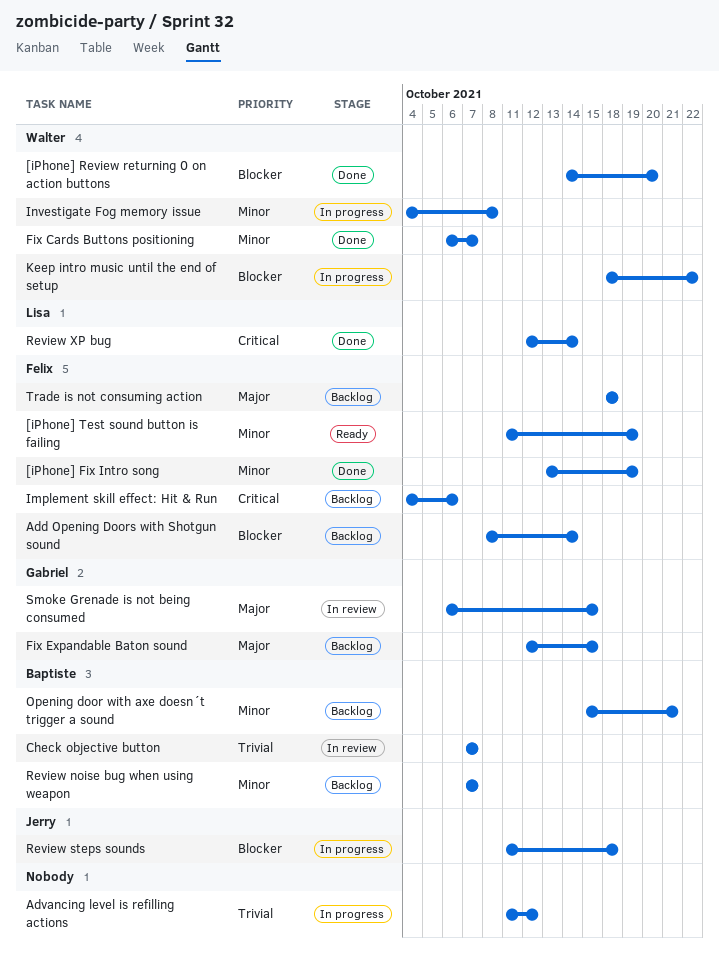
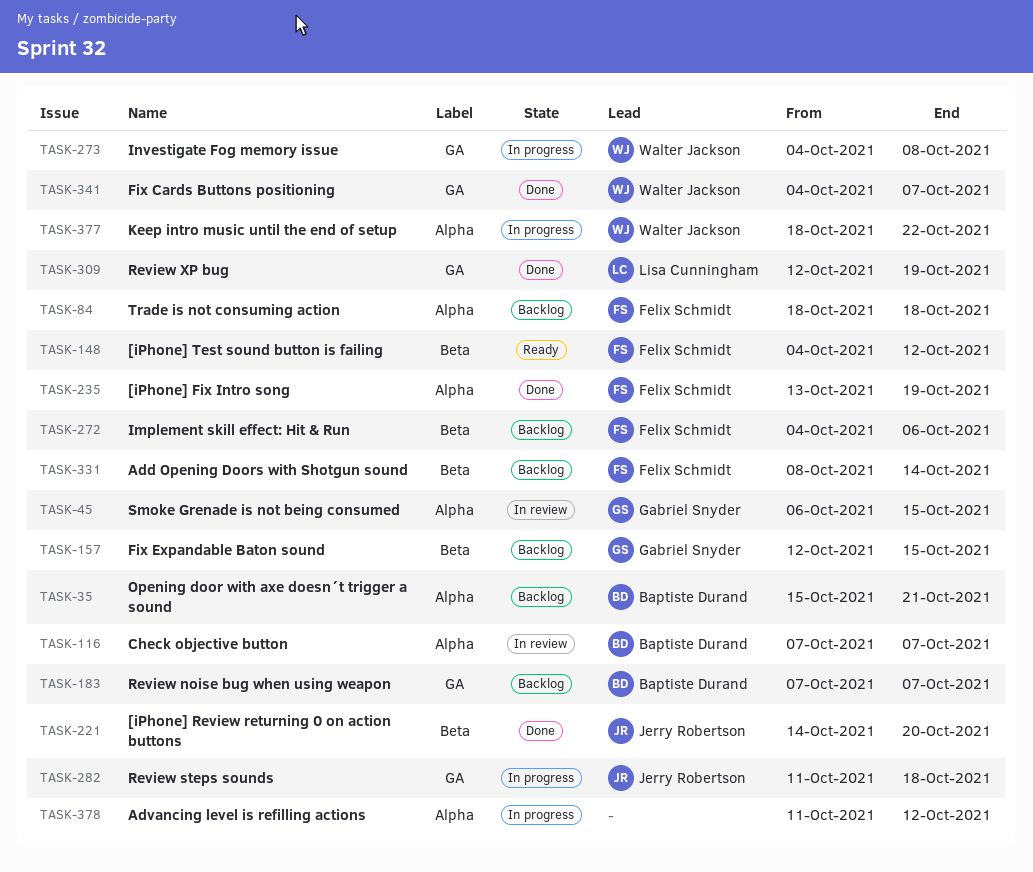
[iPhone] Review returning 0 on action buttons, owner: Walter Jackson -> Jerry Robertson
[iPhone] Test sound button is failing, start: Oct 11 -> Oct 4
[iPhone] Test sound button is failing, due: Oct 19 -> Oct 12
Fix Cards Buttons positioning, start: Oct 6 -> Oct 4
Review XP bug, due: Oct 14 -> Oct 19

